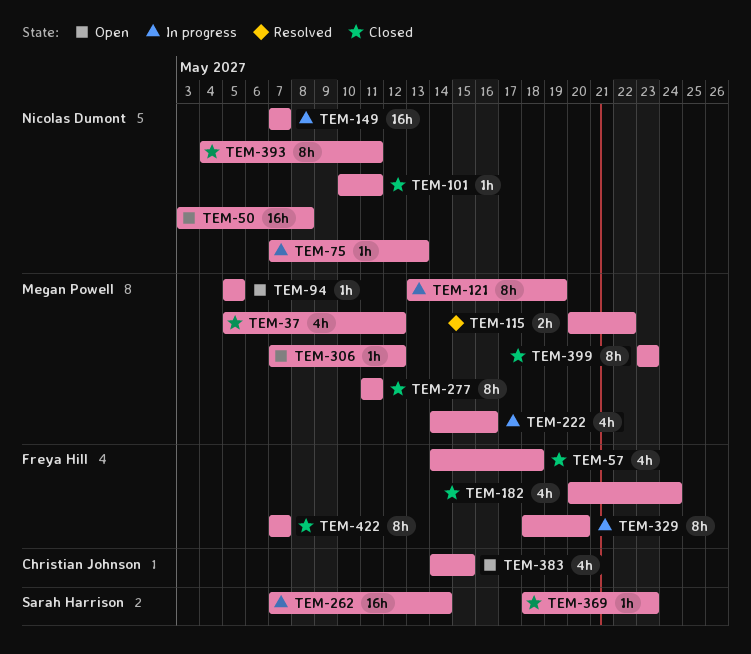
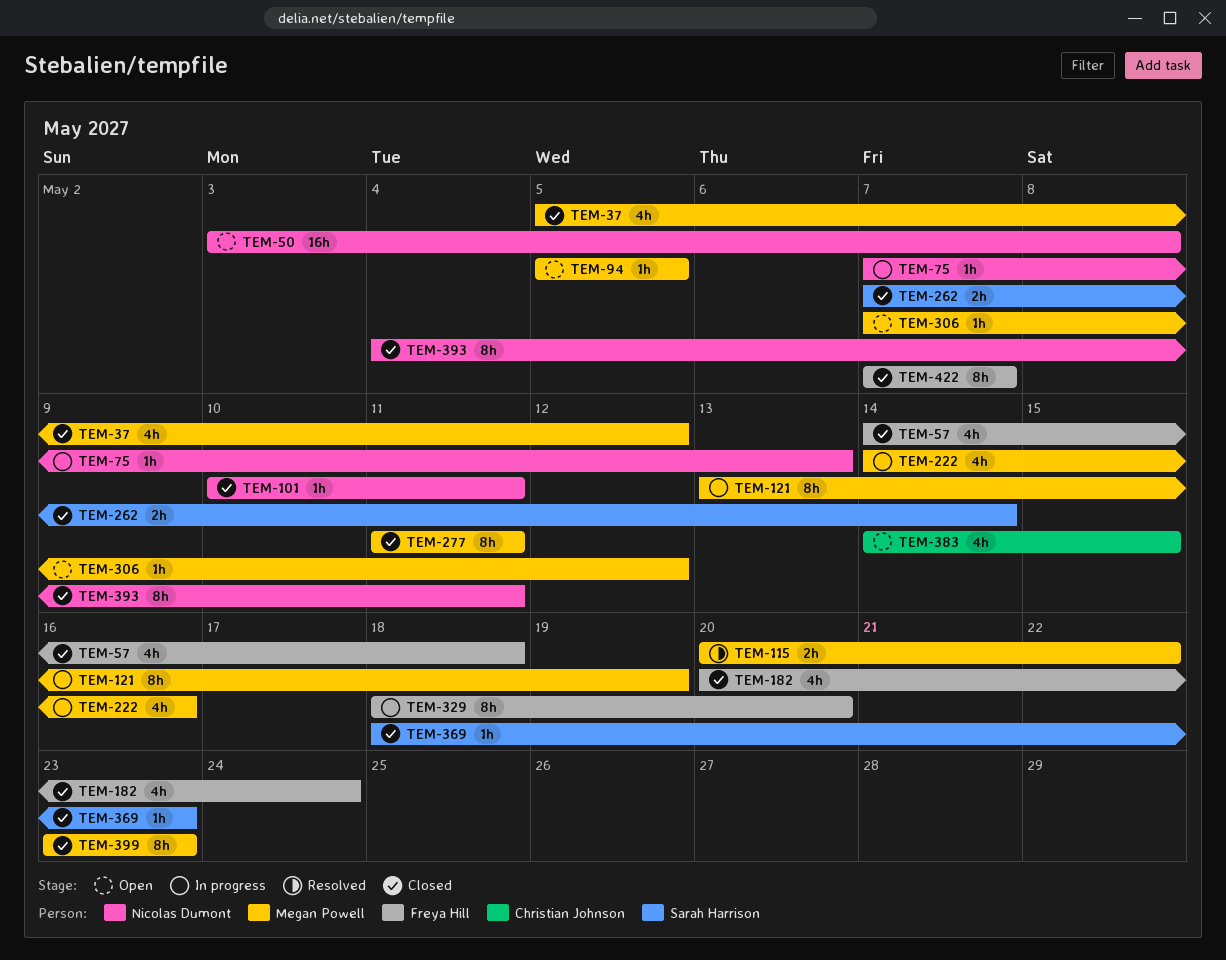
TEM-149: present -> none
TEM-262, status: In progress -> Closed
TEM-262, estimate: 16h -> 2h

